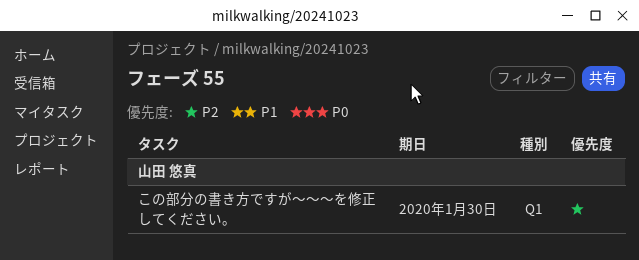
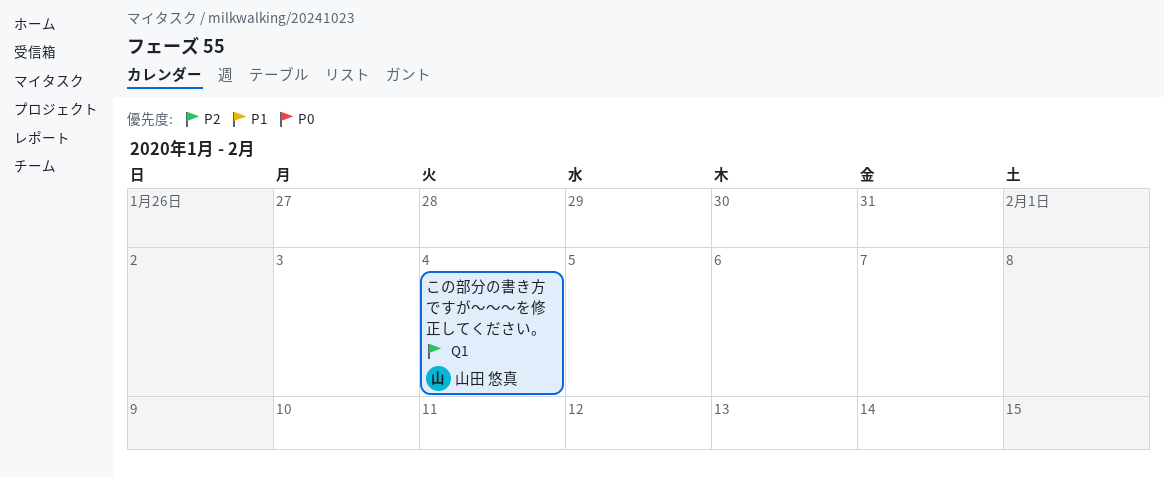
この部分の書き方ですが～～～を修正してください。, due: Jan 30 -> Feb 4

